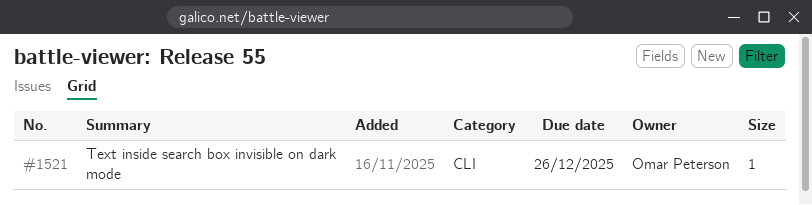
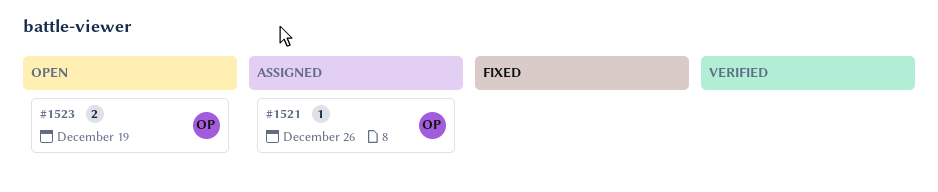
#1523: none -> present

